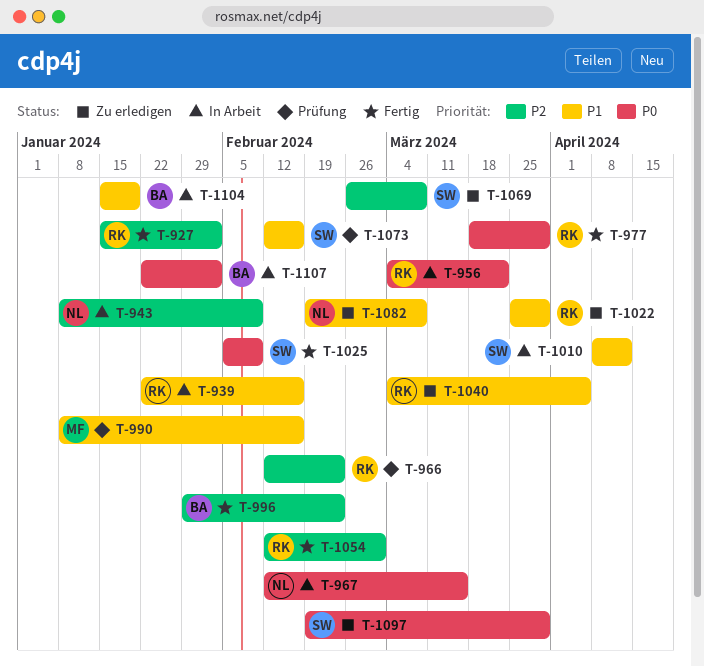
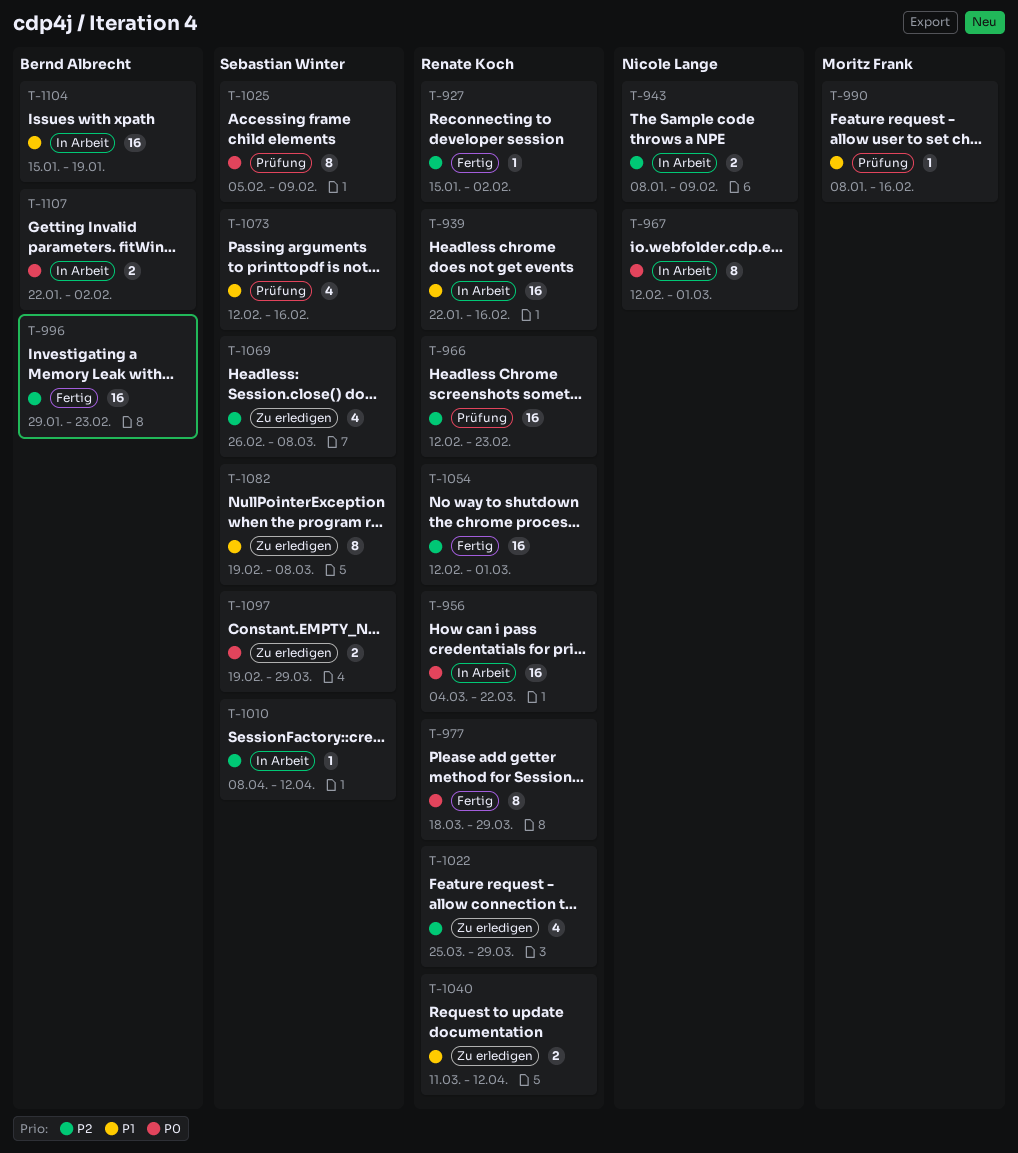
T-967, due: Mar 15 -> Mar 1
T-1010, priority: P1 -> P2
T-1022, priority: P1 -> P2
T-1025, status: Fertig -> Prüfung
T-1040, start: Mar 4 -> Mar 11
T-1040, due: Apr 5 -> Apr 12
T-1082, owner: Nicole Lange -> Sebastian Winter

